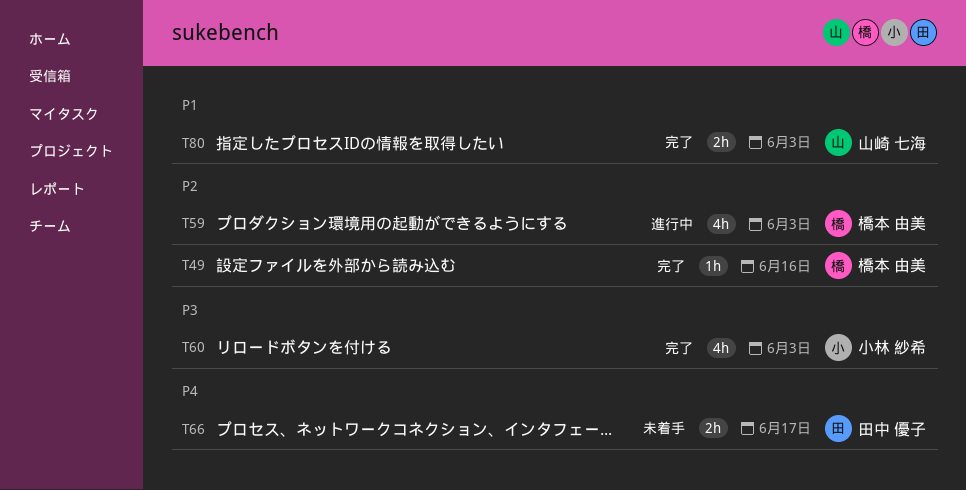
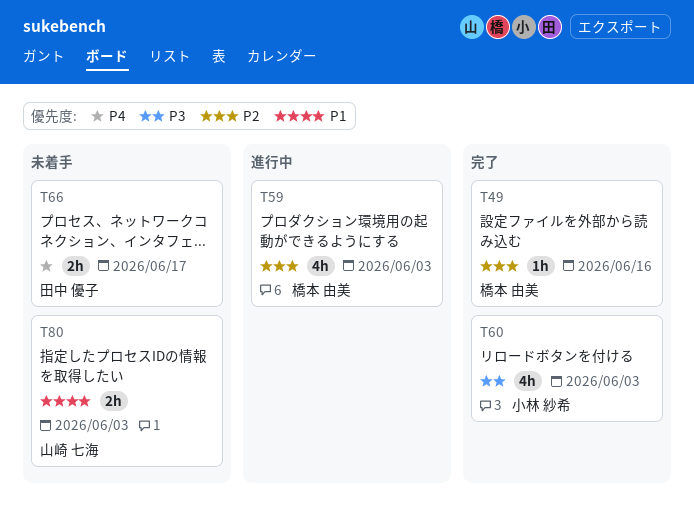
T80, status: 完了 -> 未着手

